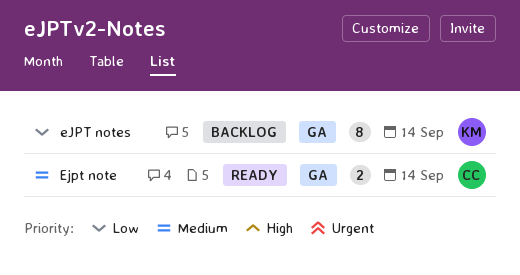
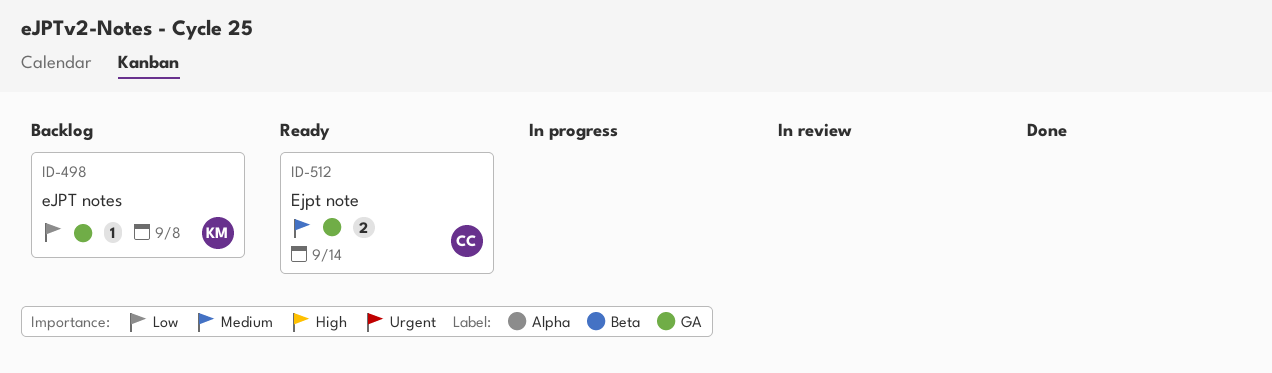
eJPT notes, estimate: 8 -> 1
eJPT notes, due: Sep 14 -> Sep 8

